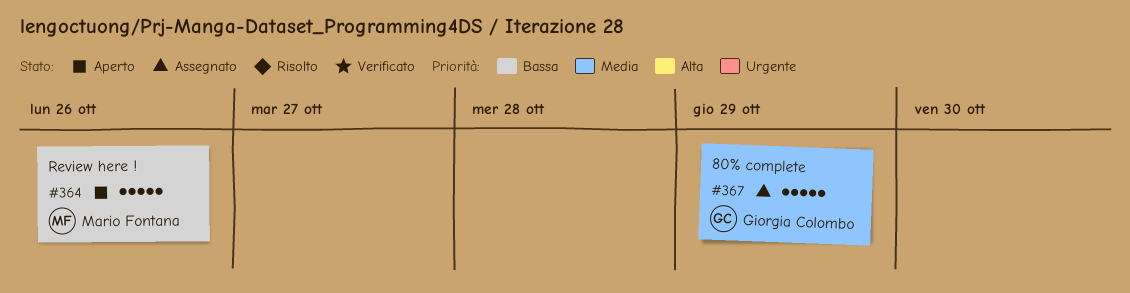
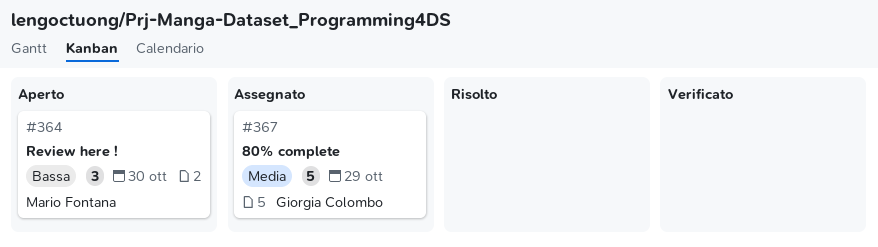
#364, estimate: 5 -> 3
#364, due: Oct 26 -> Oct 30

